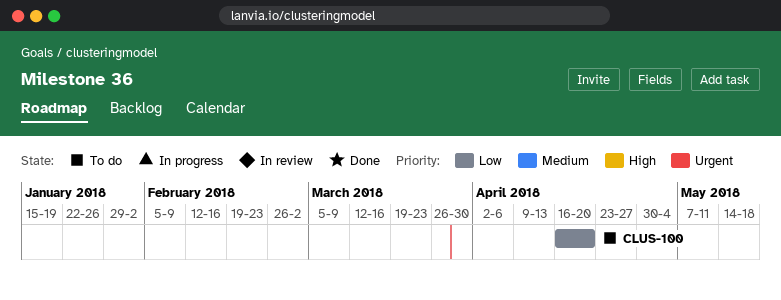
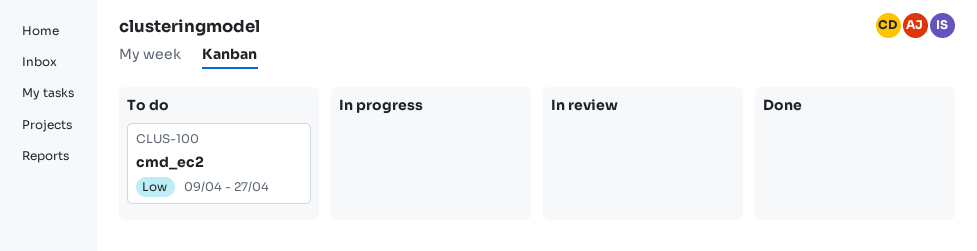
CLUS-100, start: Apr 16 -> Apr 9
CLUS-100, due: Apr 20 -> Apr 27

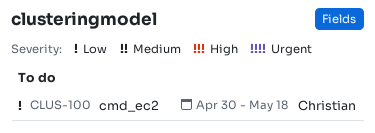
CLUS-100, start: Apr 9 -> Apr 30
CLUS-100, due: Apr 27 -> May 18

